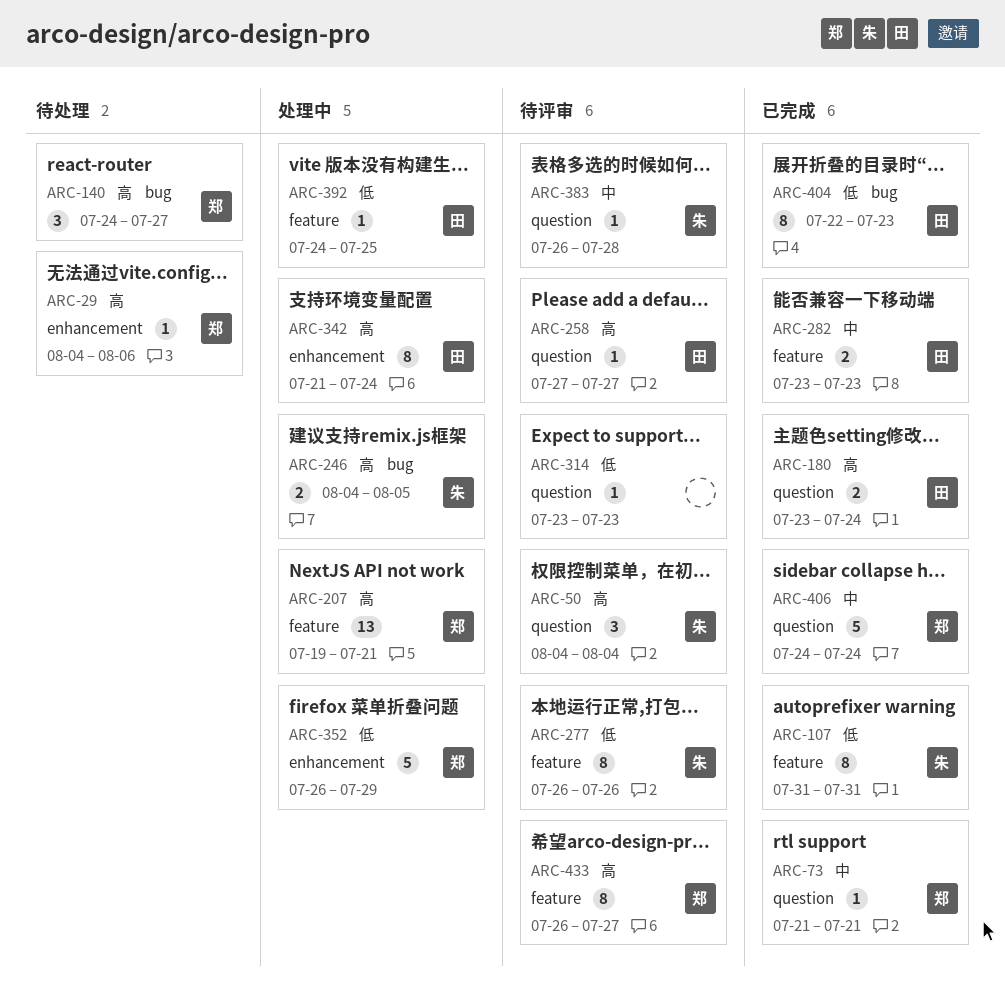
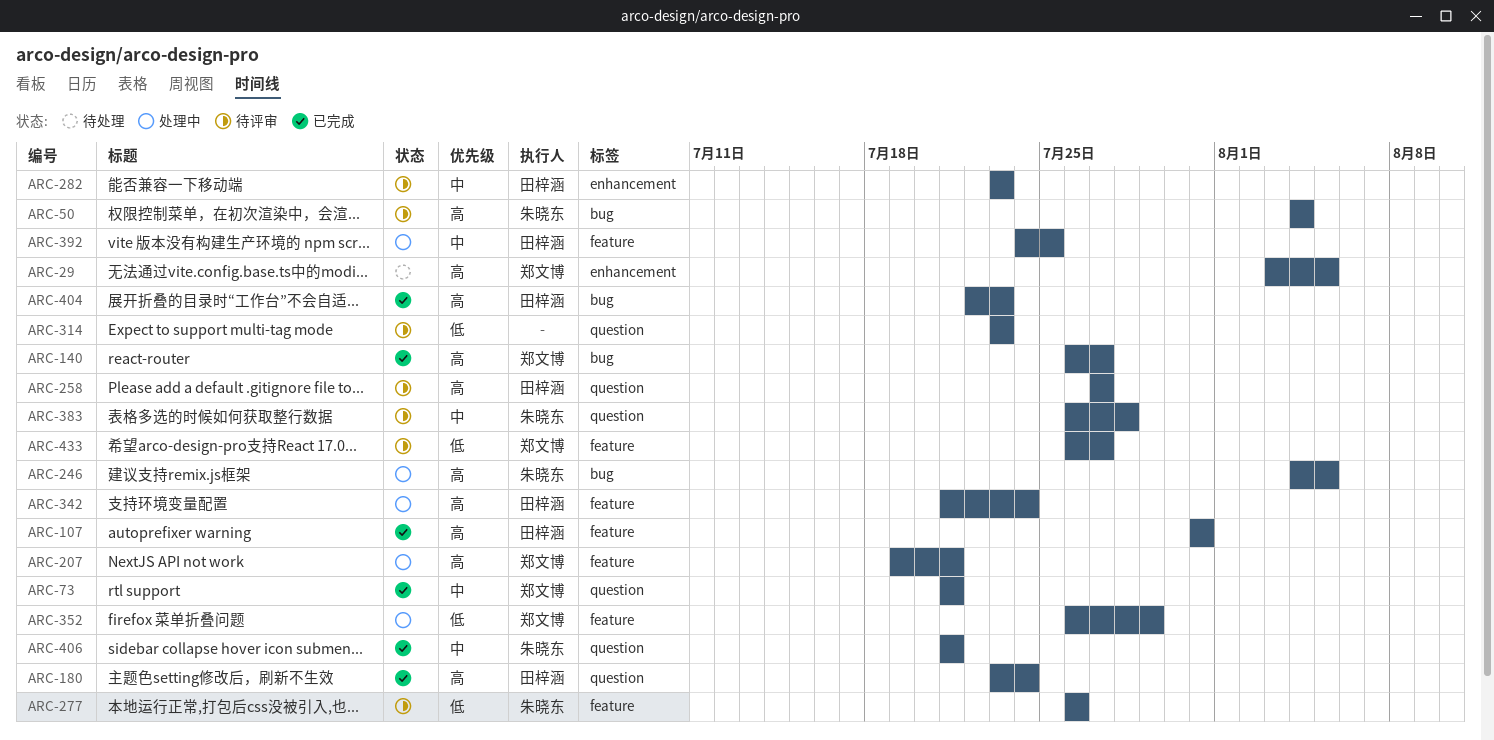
ARC-29, start: Aug 4 -> Aug 3
ARC-29, due: Aug 6 -> Aug 5
ARC-50, label: question -> bug
ARC-107, owner: 朱晓东 -> 田梓涵
ARC-107, priority: 低 -> 高
ARC-140, status: 待处理 -> 已完成
ARC-140, start: Jul 24 -> Jul 26
ARC-282, status: 已完成 -> 待评审
ARC-282, label: feature -> enhancement
ARC-342, label: enhancement -> feature
ARC-352, label: enhancement -> feature
ARC-392, priority: 低 -> 中
ARC-404, priority: 低 -> 高
ARC-406, owner: 郑文博 -> 朱晓东
ARC-406, start: Jul 24 -> Jul 21
ARC-406, due: Jul 24 -> Jul 21
ARC-433, priority: 高 -> 低

